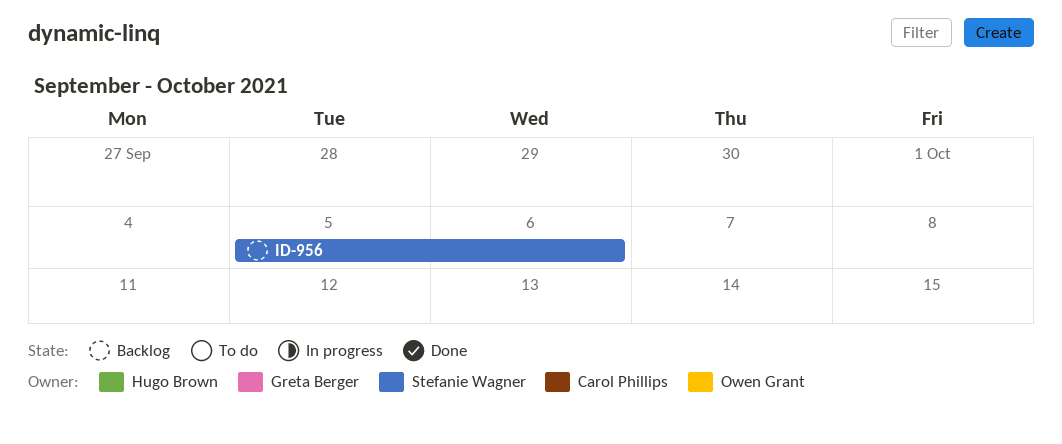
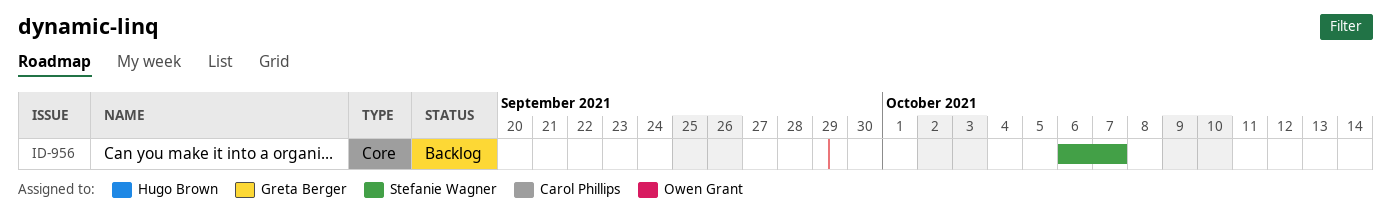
ID-956, start: Oct 5 -> Oct 6
ID-956, due: Oct 6 -> Oct 7

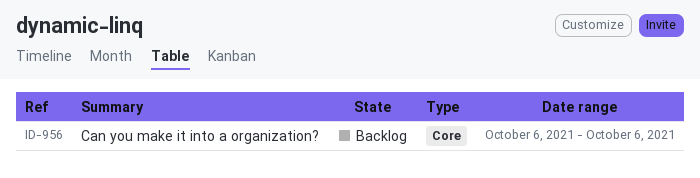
ID-956, due: Oct 7 -> Oct 6

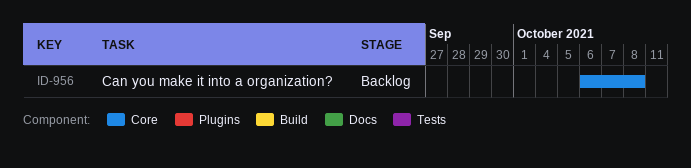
ID-956, due: Oct 6 -> Oct 8

